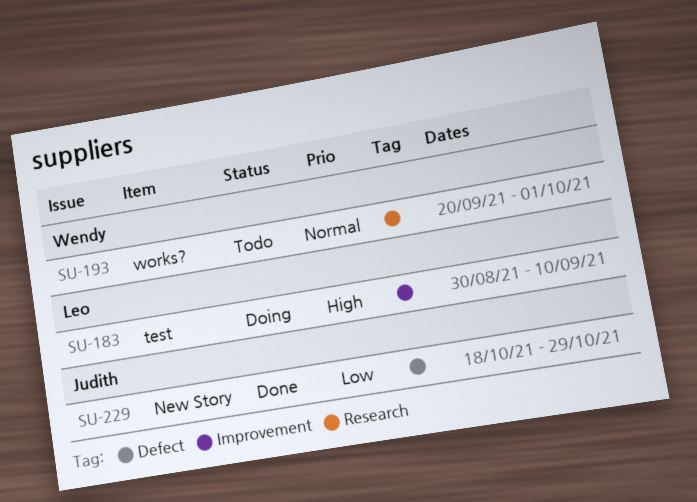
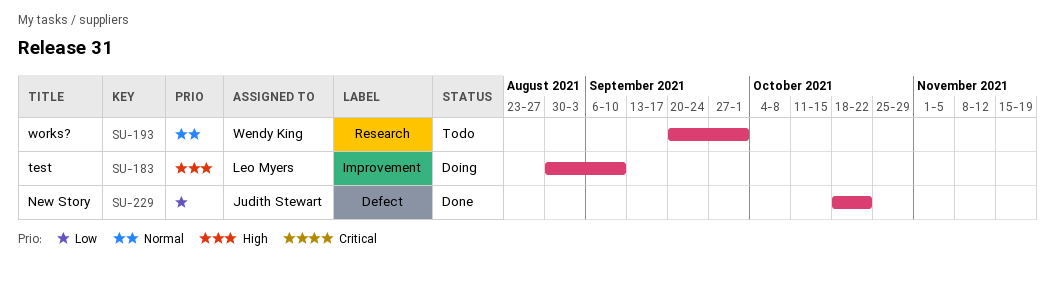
SU-229, due: Oct 29 -> Oct 22

